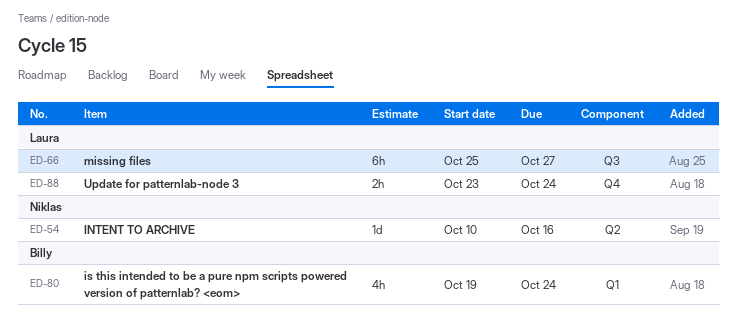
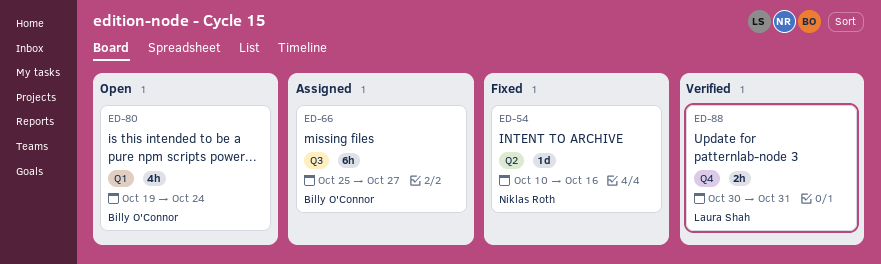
ED-66, owner: Laura Shah -> Billy O'Connor
ED-88, start: Oct 23 -> Oct 30
ED-88, due: Oct 24 -> Oct 31

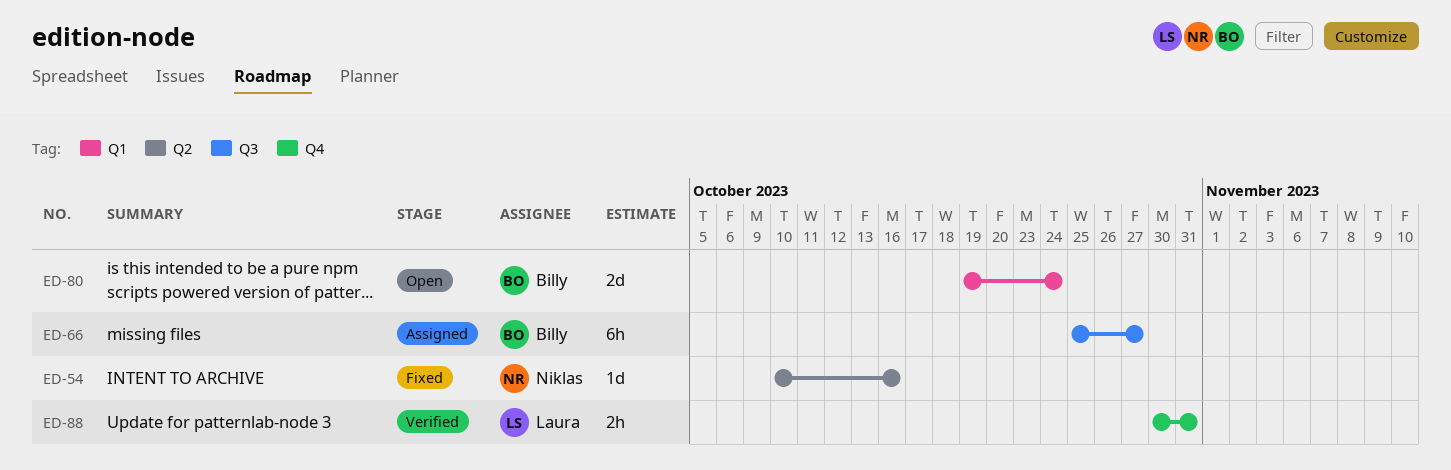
ED-80, estimate: 4h -> 2d

